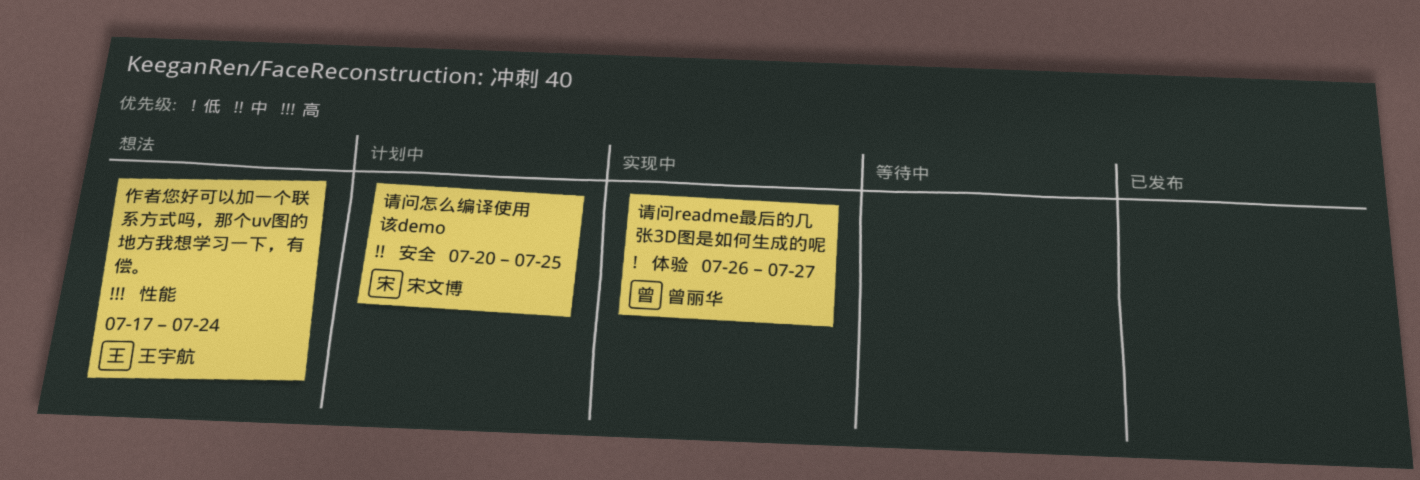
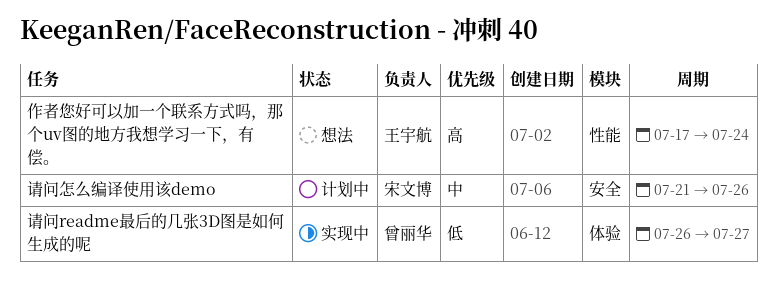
请问怎么编译使用该demo, start: Jul 20 -> Jul 21
请问怎么编译使用该demo, due: Jul 25 -> Jul 26

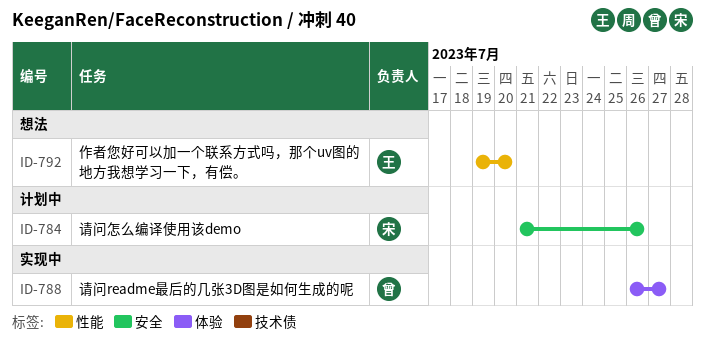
作者您好可以加一个联系方式吗，那个uv图的地方我想学习一下，有偿。, start: Jul 17 -> Jul 19
作者您好可以加一个联系方式吗，那个uv图的地方我想学习一下，有偿。, due: Jul 24 -> Jul 20

